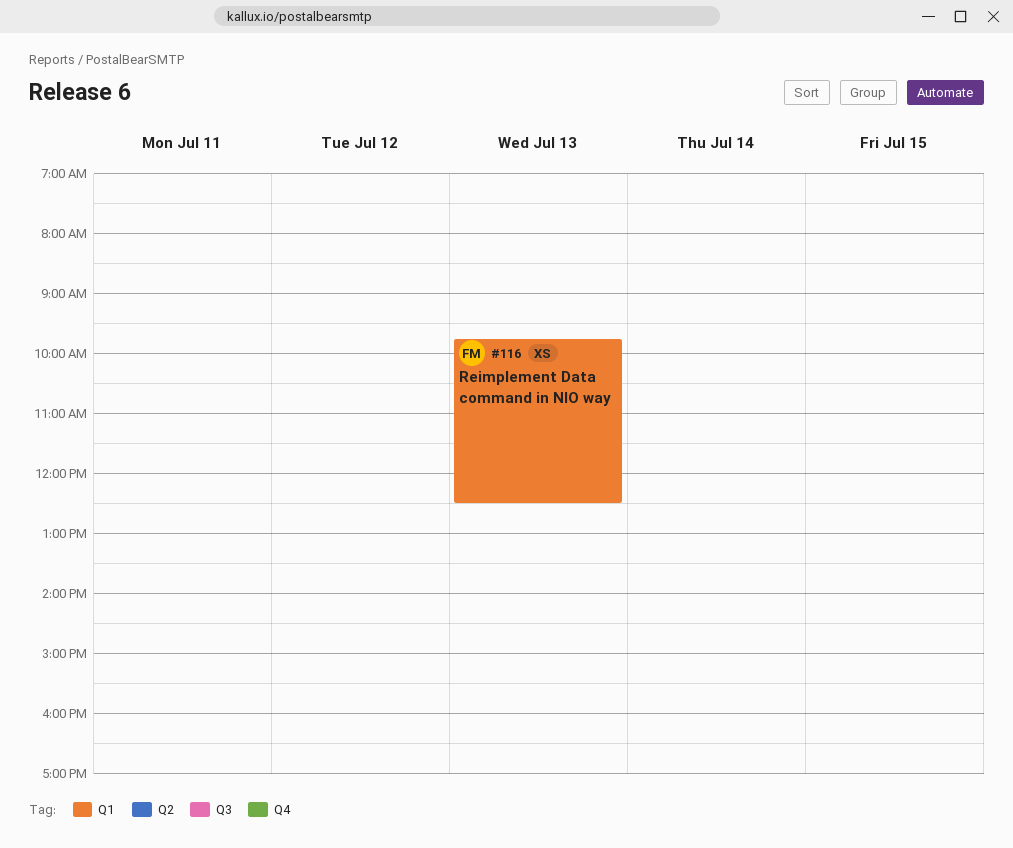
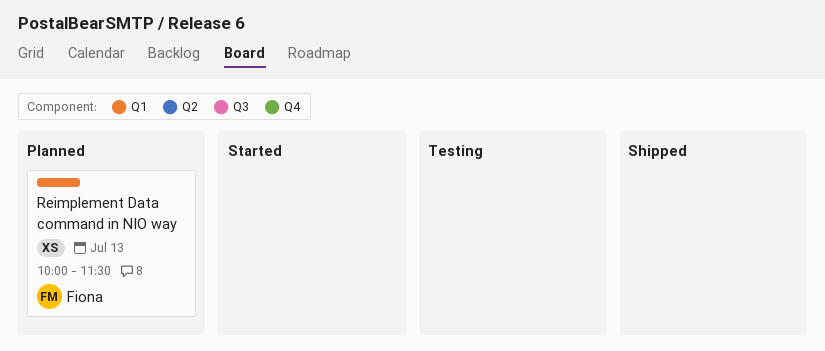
Reimplement Data command in NIO way, begins: 09:45 -> 10:00
Reimplement Data command in NIO way, ends: 12:30 -> 11:30

